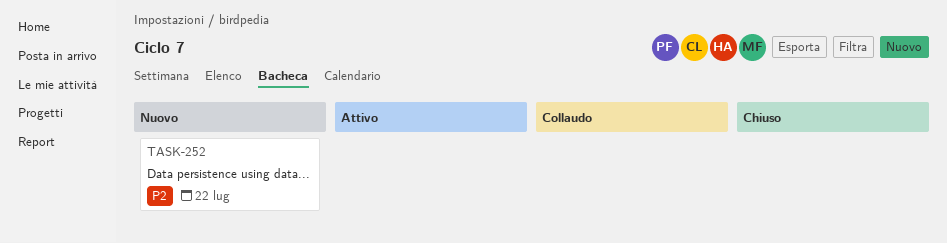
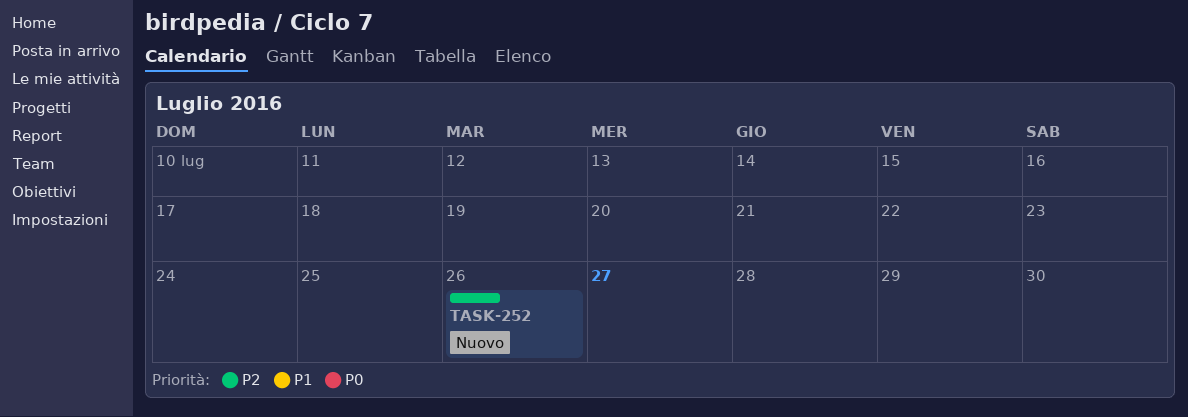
TASK-252, due: Jul 22 -> Jul 26

